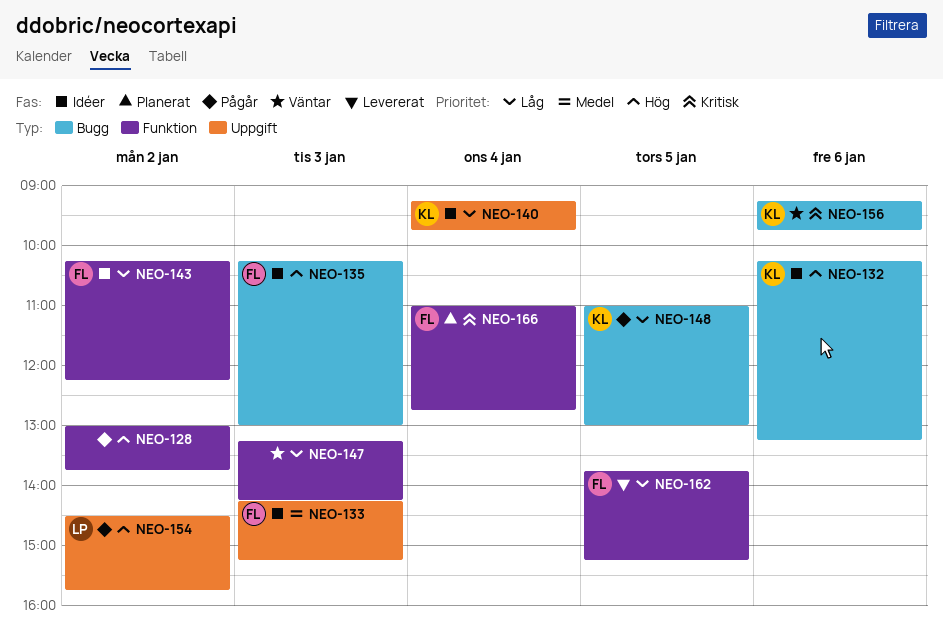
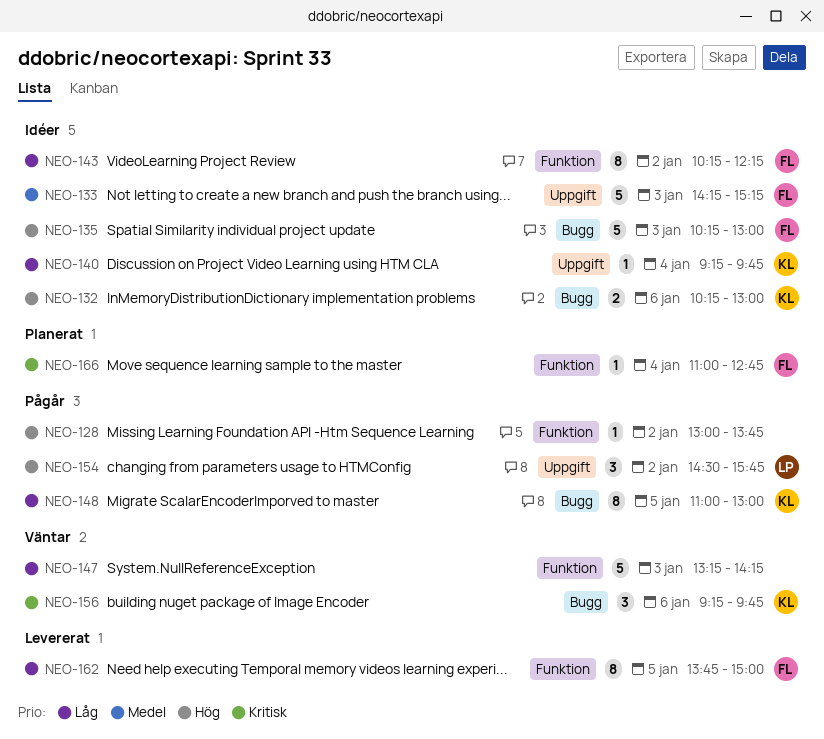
NEO-132, ends: 13:15 -> 13:00
NEO-162, ends: 15:15 -> 15:00

